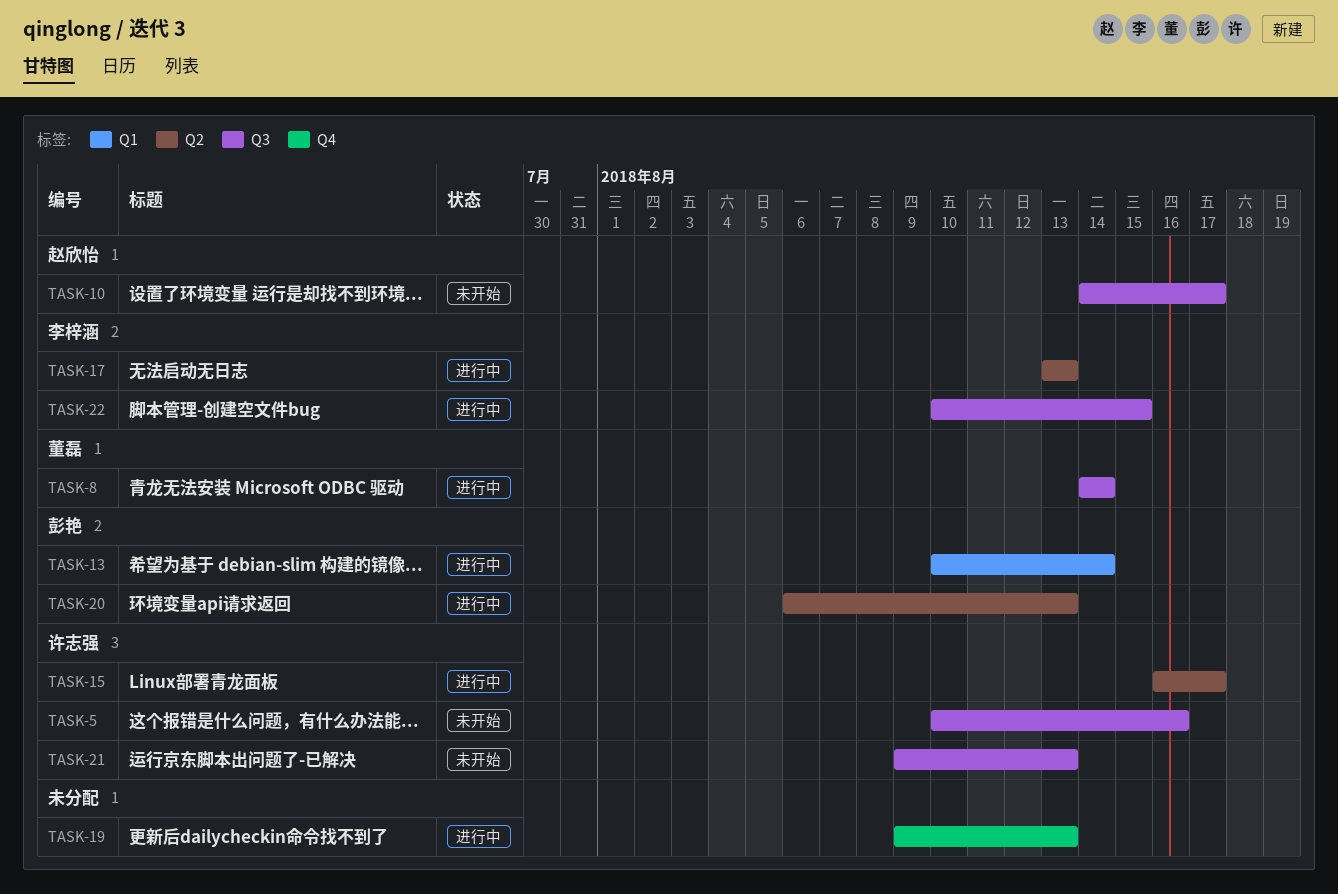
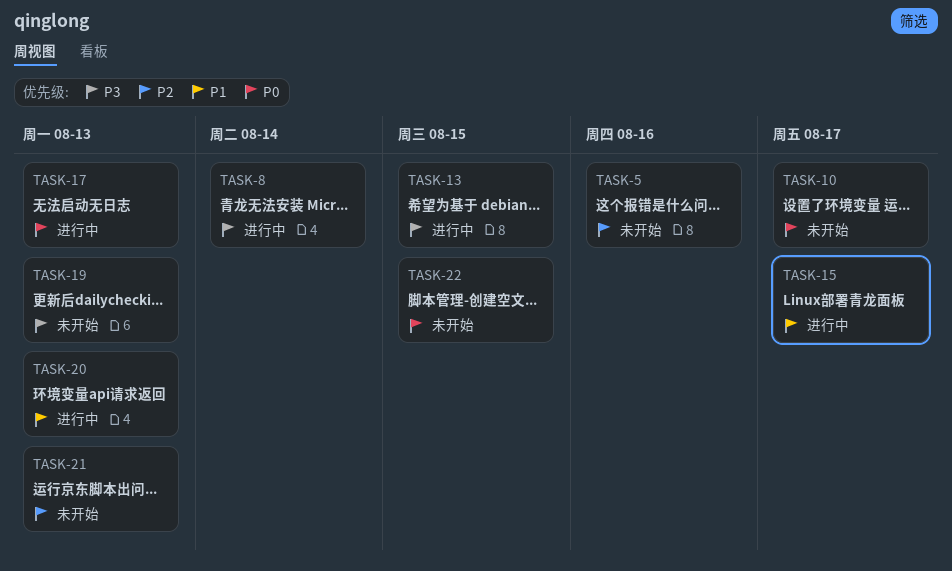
TASK-13, due: Aug 14 -> Aug 15
TASK-19, status: 进行中 -> 未开始
TASK-22, status: 进行中 -> 未开始

